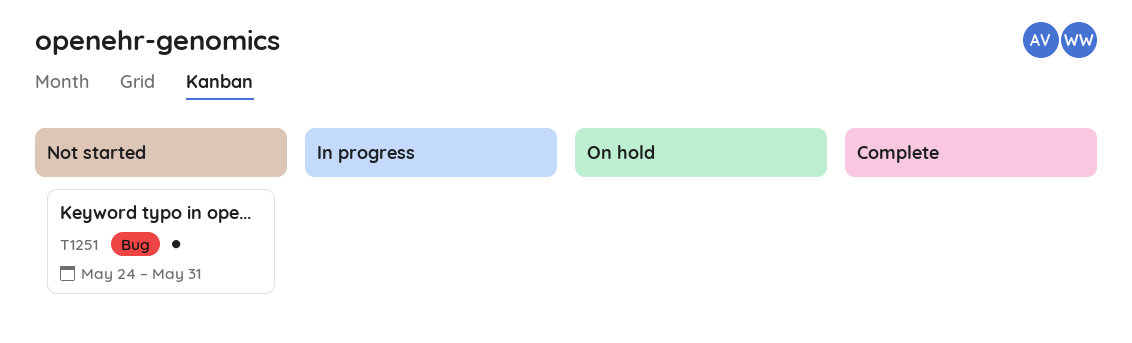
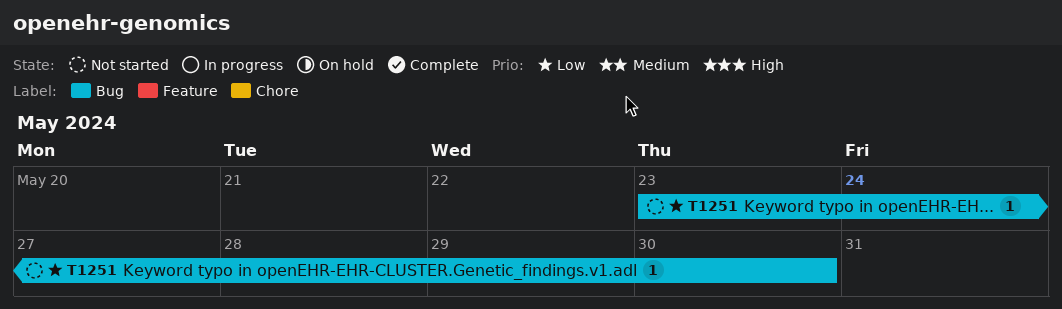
T1251, start: May 24 -> May 23
T1251, due: May 31 -> May 30

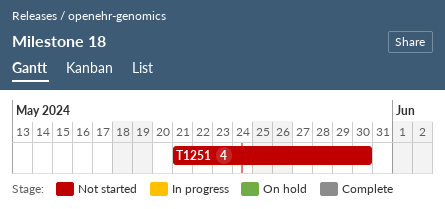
T1251, estimate: 1 -> 4
T1251, start: May 23 -> May 21

